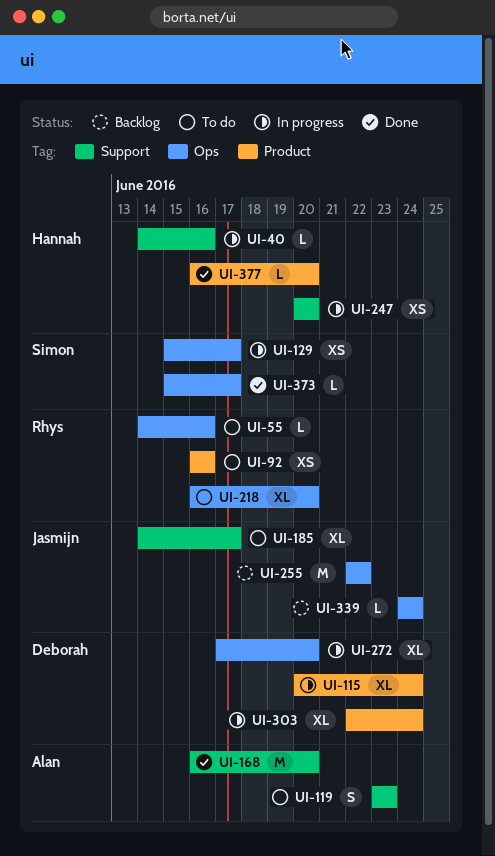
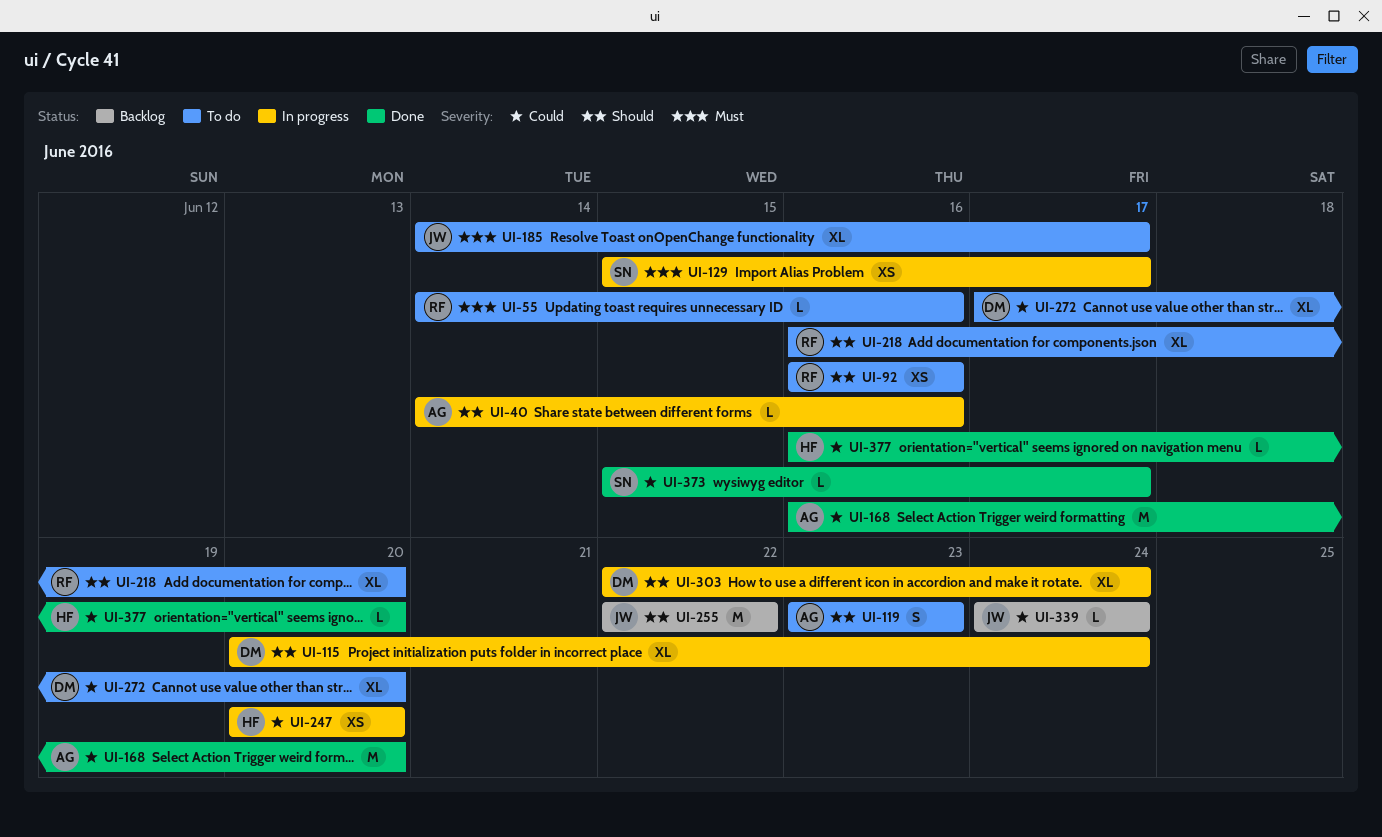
UI-40, owner: Hannah -> Alan
UI-272, status: In progress -> To do

